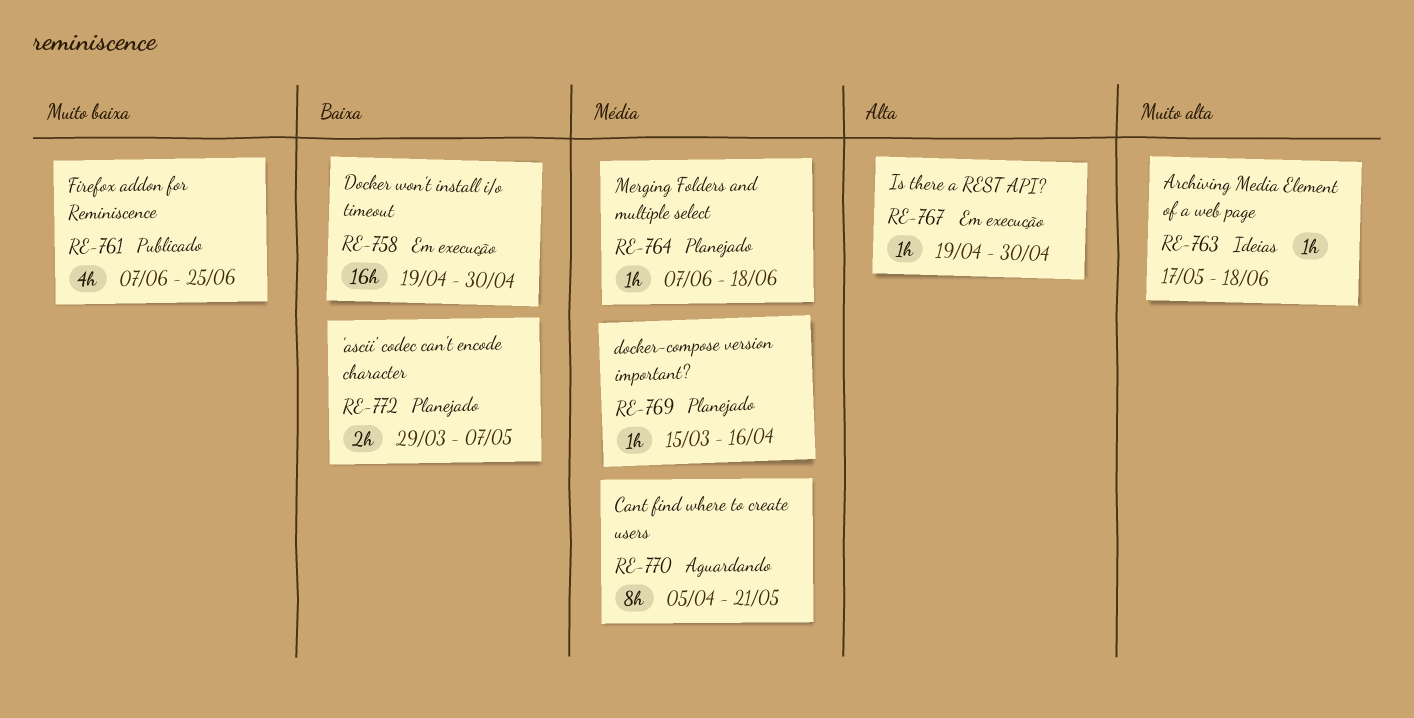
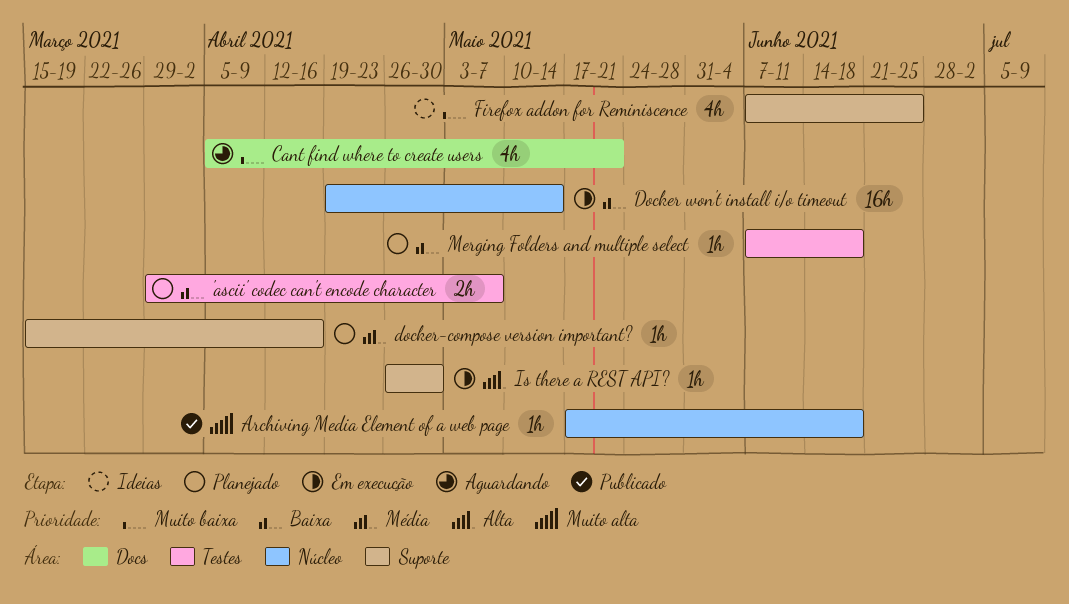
Archiving Media Element of a web page, status: Ideias -> Publicado
Cant find where to create users, priority: Média -> Muito baixa
Cant find where to create users, estimate: 8h -> 4h
Docker won't install i/o timeout, due: Apr 30 -> May 14
Firefox addon for Reminiscence, status: Publicado -> Ideias
Is there a REST API?, start: Apr 19 -> Apr 26
Merging Folders and multiple select, priority: Média -> Baixa

